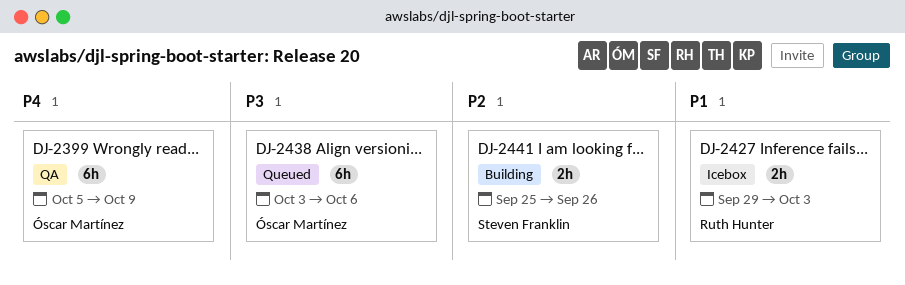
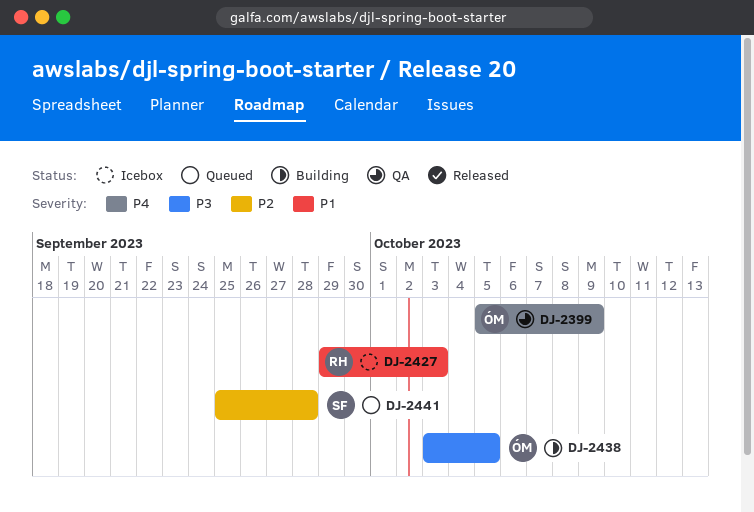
DJ-2438, status: Queued -> Building
DJ-2438, due: Oct 6 -> Oct 5
DJ-2441, status: Building -> Queued
DJ-2441, due: Sep 26 -> Sep 28

